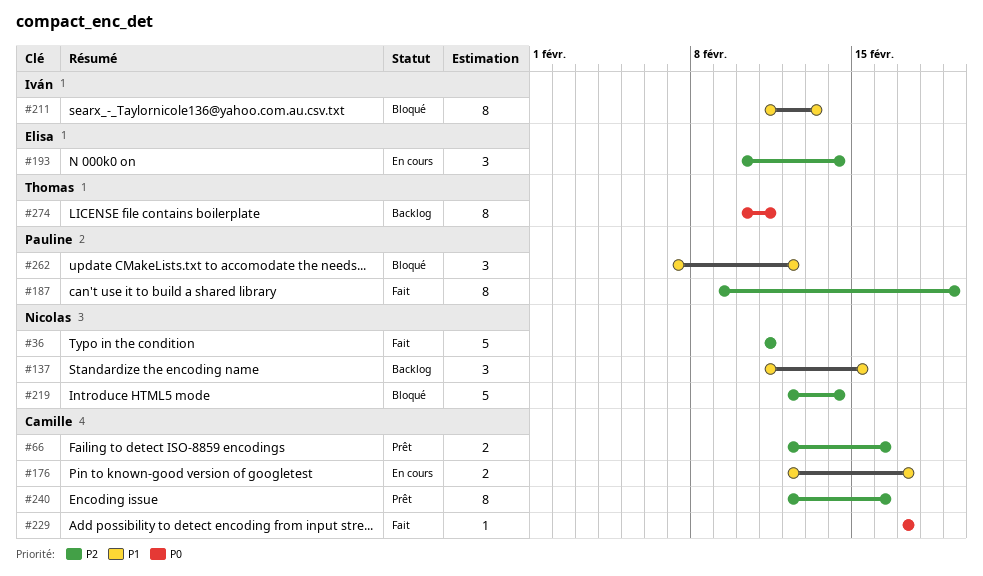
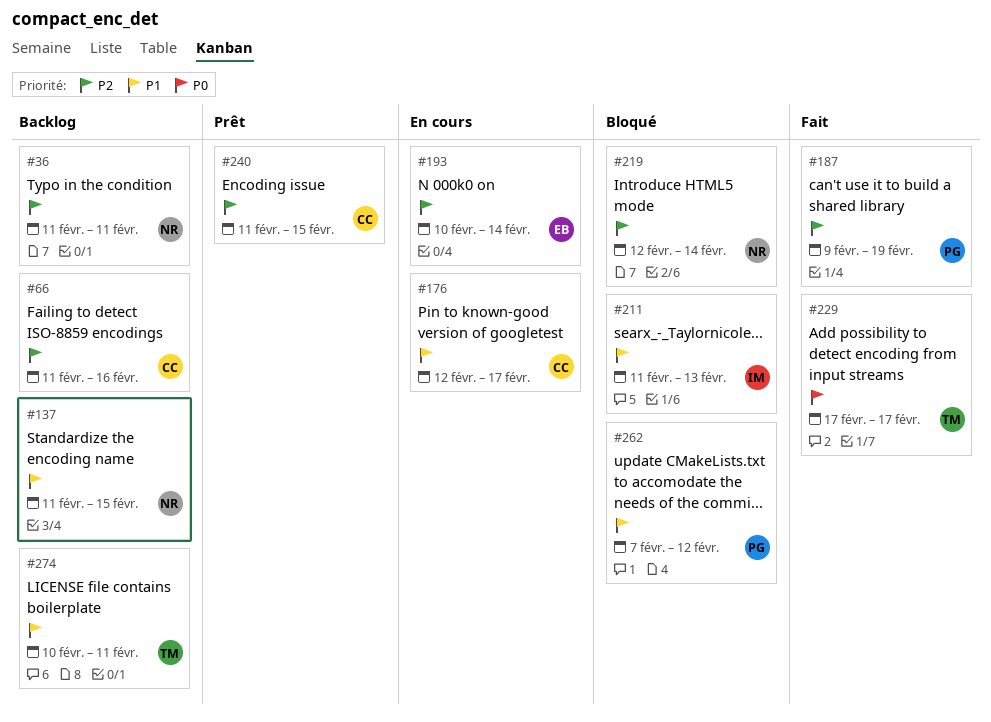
#36, status: Fait -> Backlog
#66, status: Prêt -> Backlog
#66, start: Feb 12 -> Feb 11
#229, owner: Camille -> Thomas
#240, start: Feb 12 -> Feb 11
#240, due: Feb 16 -> Feb 15
#274, priority: P0 -> P1

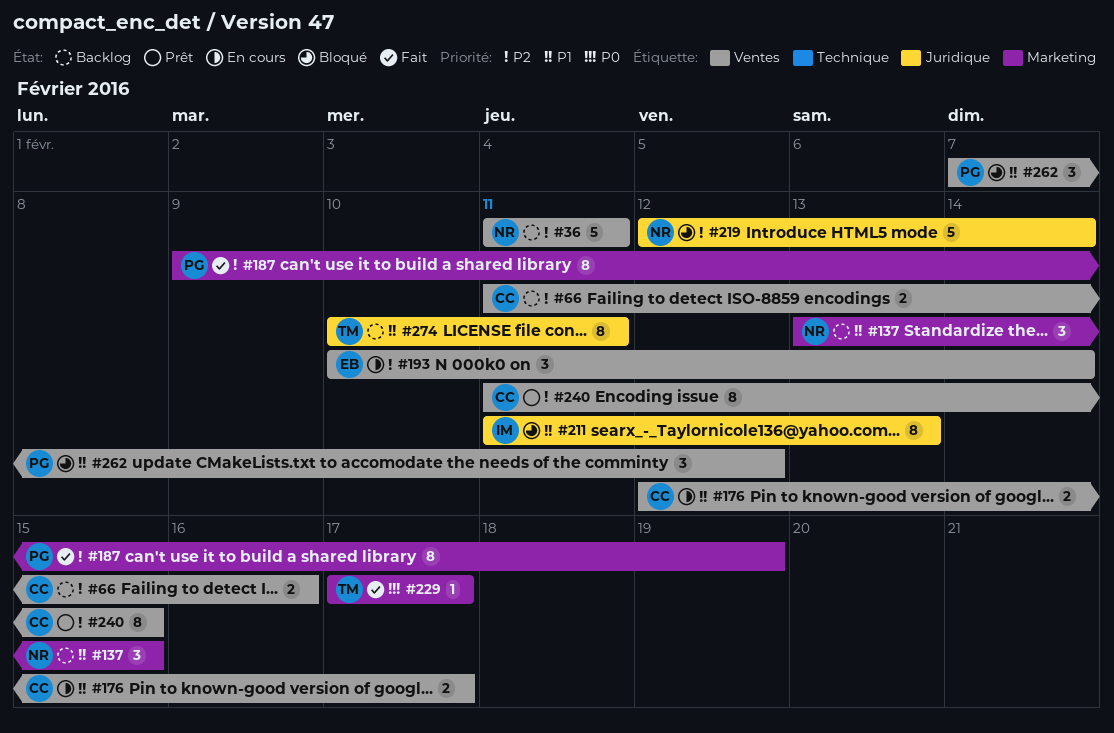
#137, start: Feb 11 -> Feb 13

